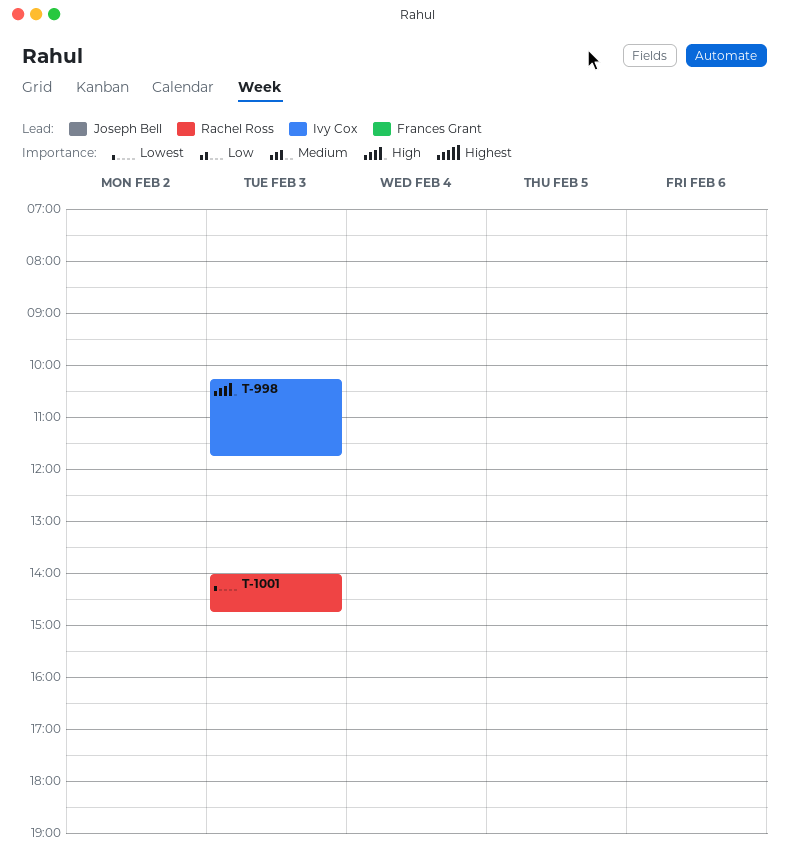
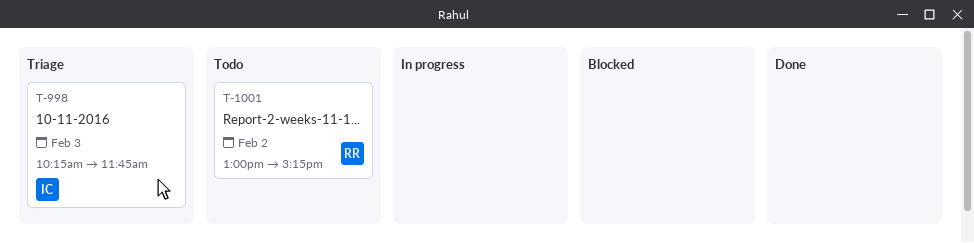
T-1001, day: Feb 3 -> Feb 2
T-1001, begins: 14:00 -> 13:00
T-1001, ends: 14:45 -> 15:15

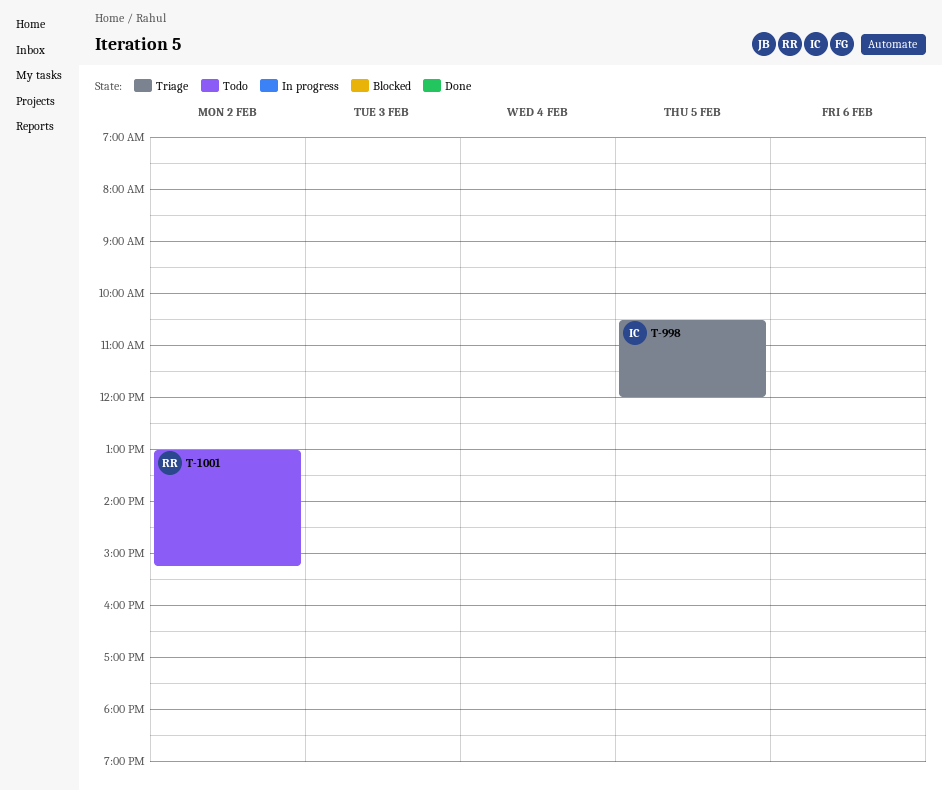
T-998, day: Feb 3 -> Feb 5
T-998, begins: 10:15 -> 10:30
T-998, ends: 11:45 -> 12:00

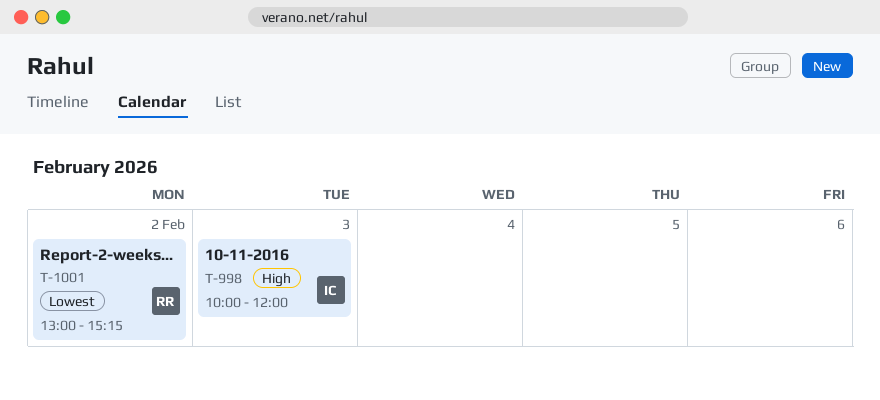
T-998, day: Feb 5 -> Feb 3
T-998, begins: 10:30 -> 10:00

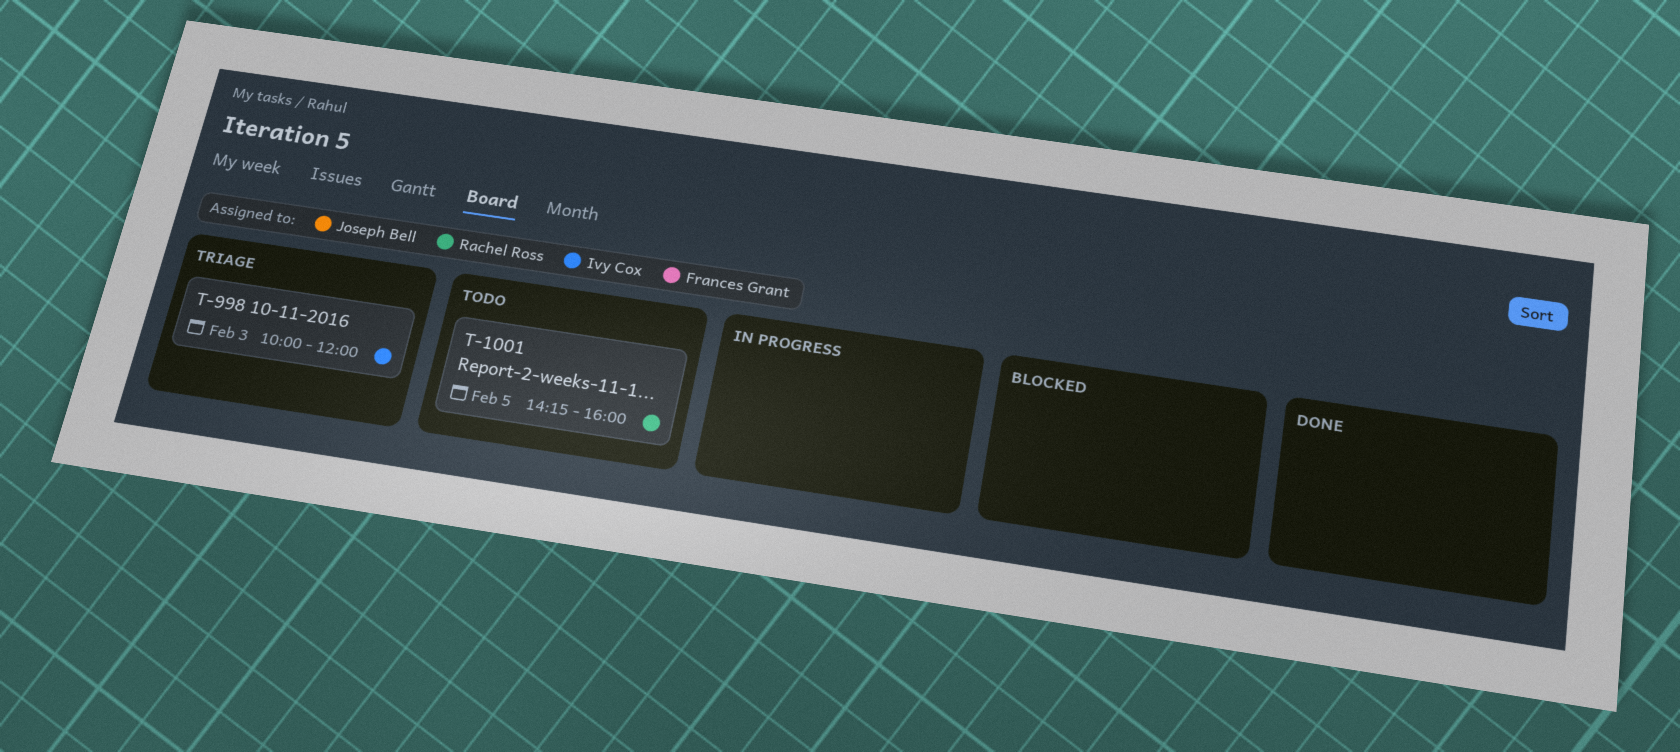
T-1001, day: Feb 2 -> Feb 5
T-1001, begins: 13:00 -> 14:15
T-1001, ends: 15:15 -> 16:00

